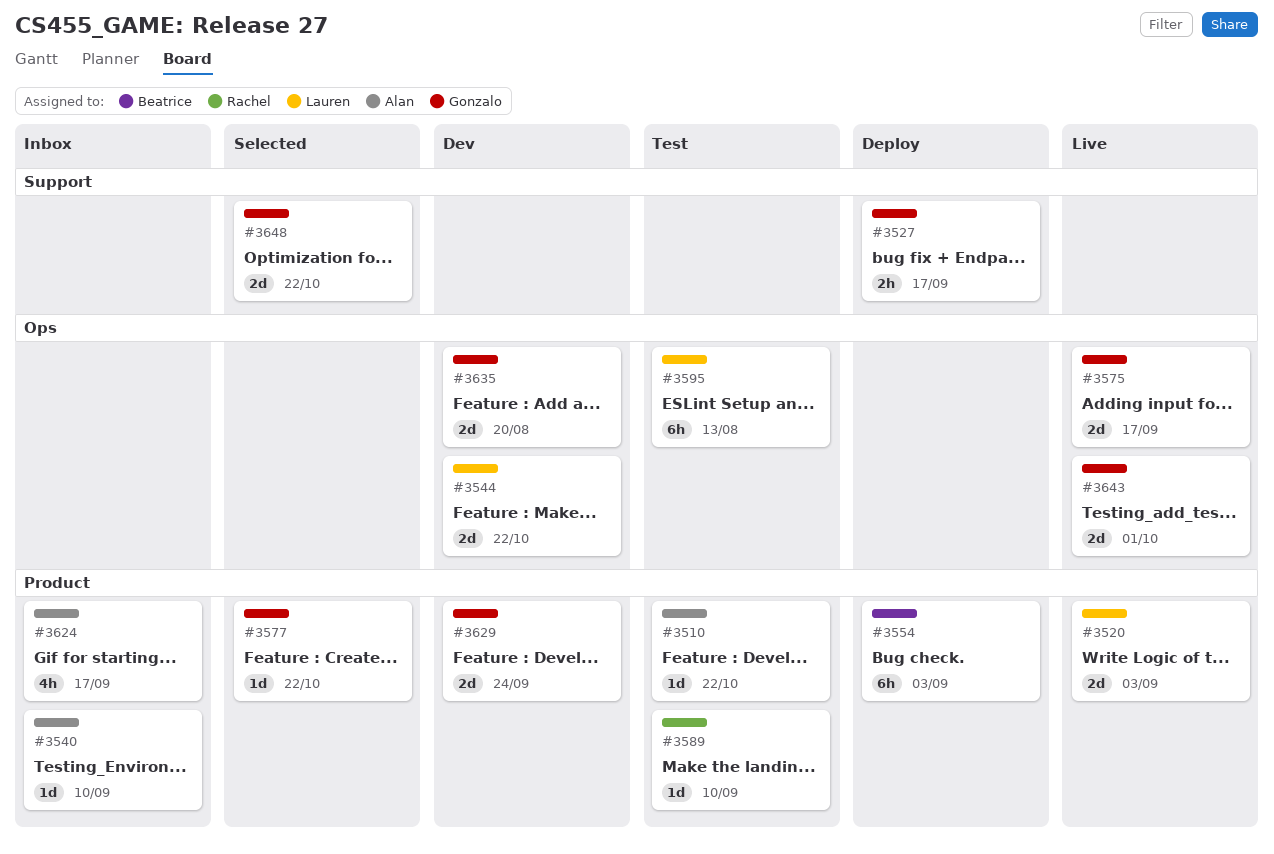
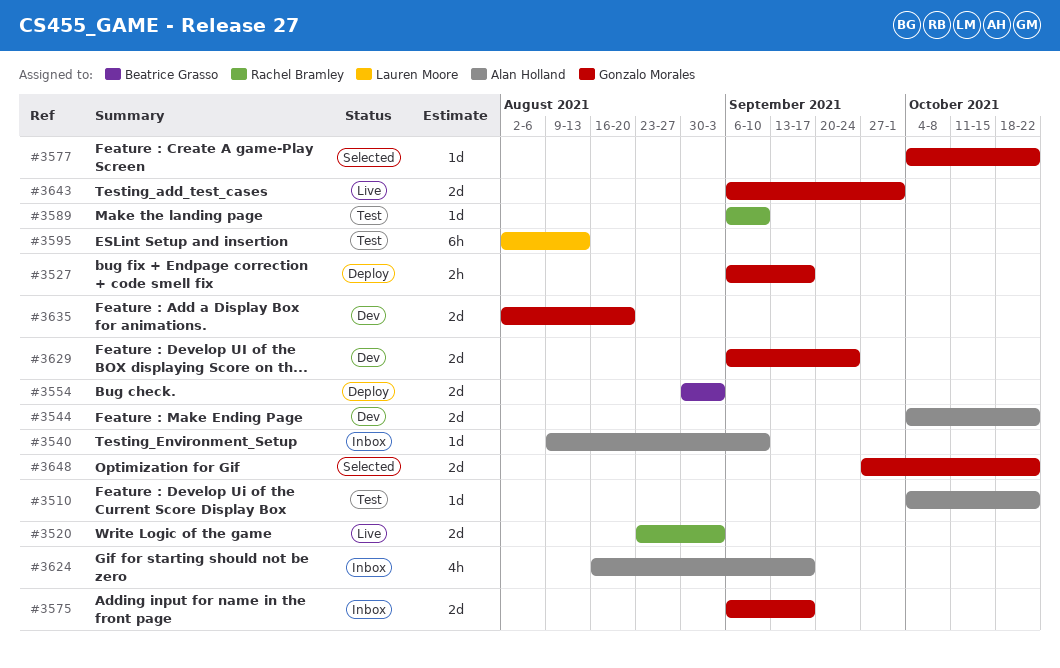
#3520, owner: Lauren Moore -> Rachel Bramley
#3544, owner: Lauren Moore -> Alan Holland
#3554, estimate: 6h -> 2d
#3575, status: Live -> Inbox

